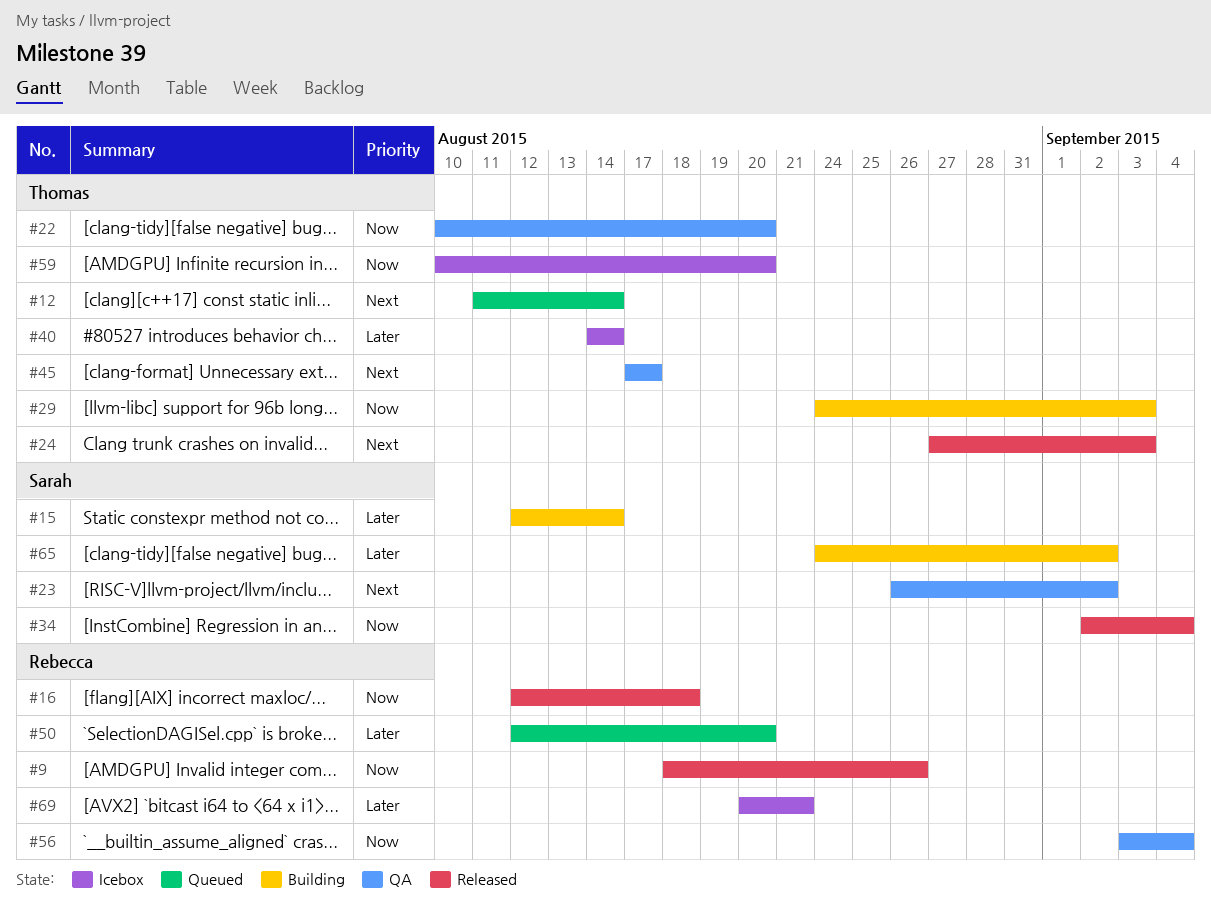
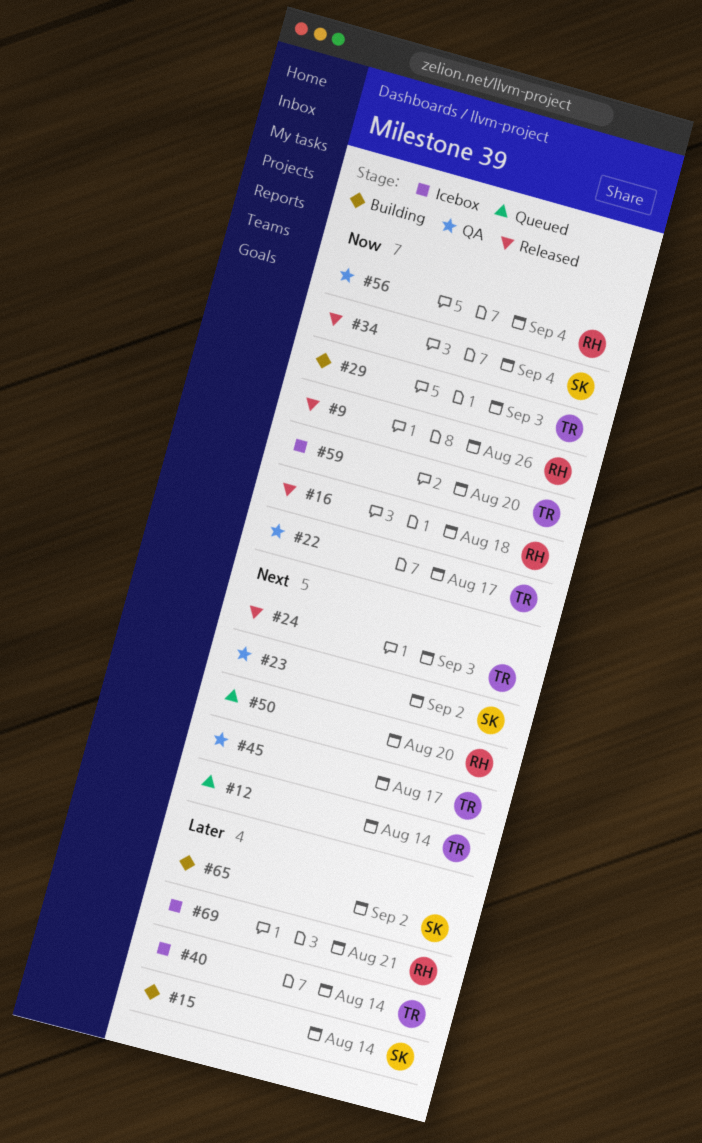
#22, due: Aug 20 -> Aug 17
#50, priority: Later -> Next

